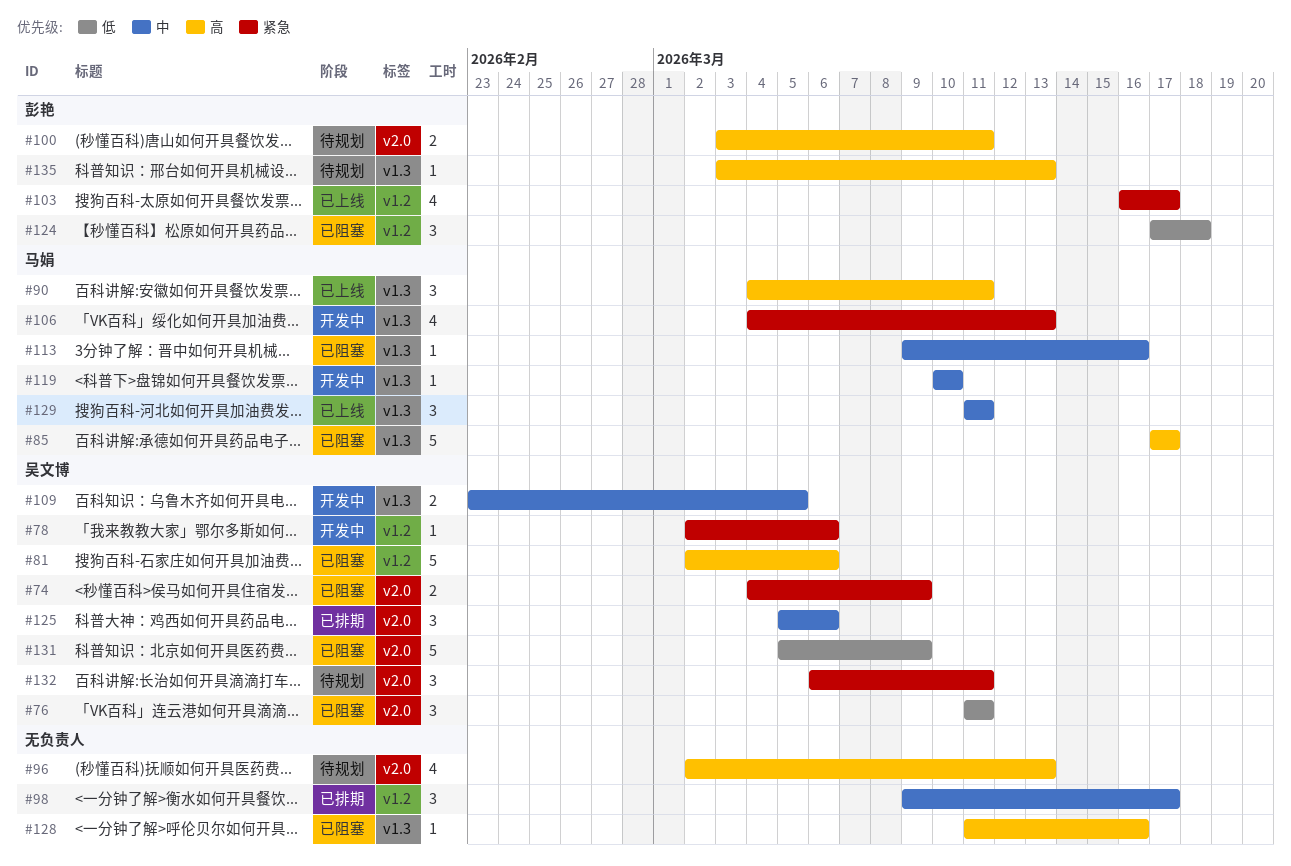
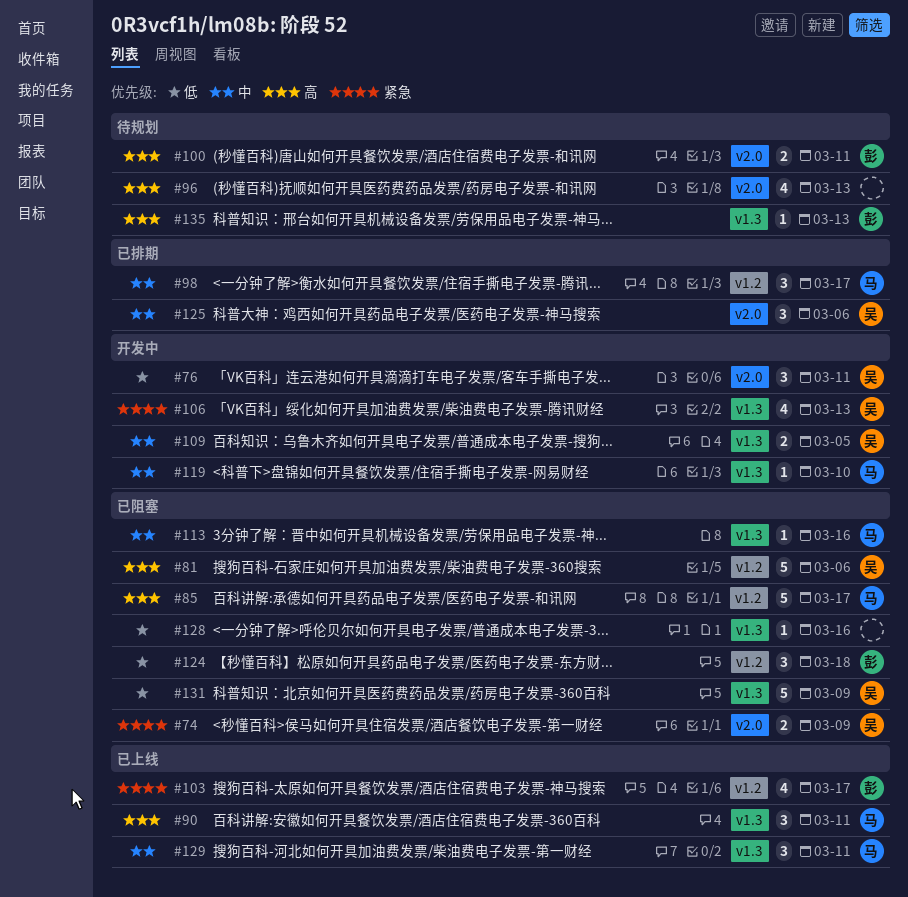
#76, status: 已阻塞 -> 开发中
#78: present -> none
#85, label: v1.3 -> v1.2
#98, owner: none -> 马娟
#106, owner: 马娟 -> 吴文博
#128, priority: 高 -> 低
#131, label: v2.0 -> v1.3
#132: present -> none

